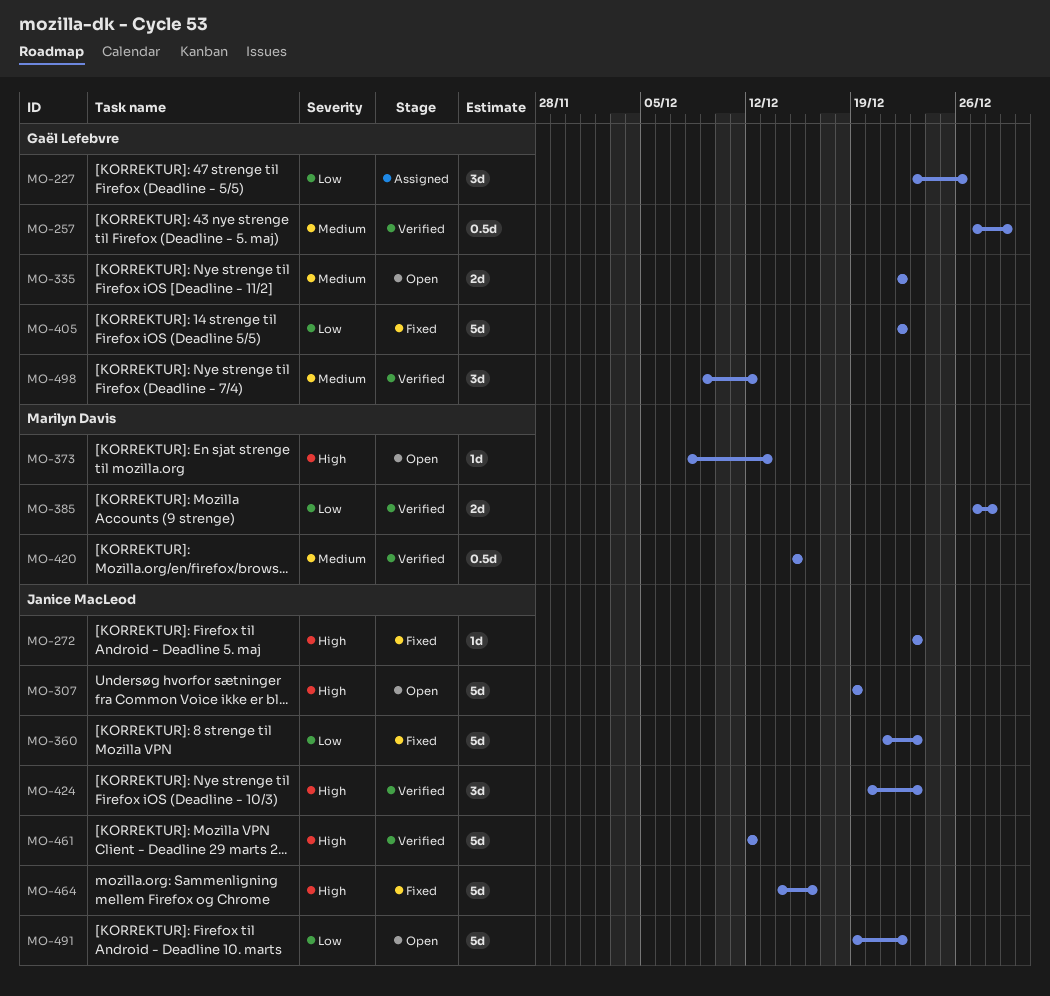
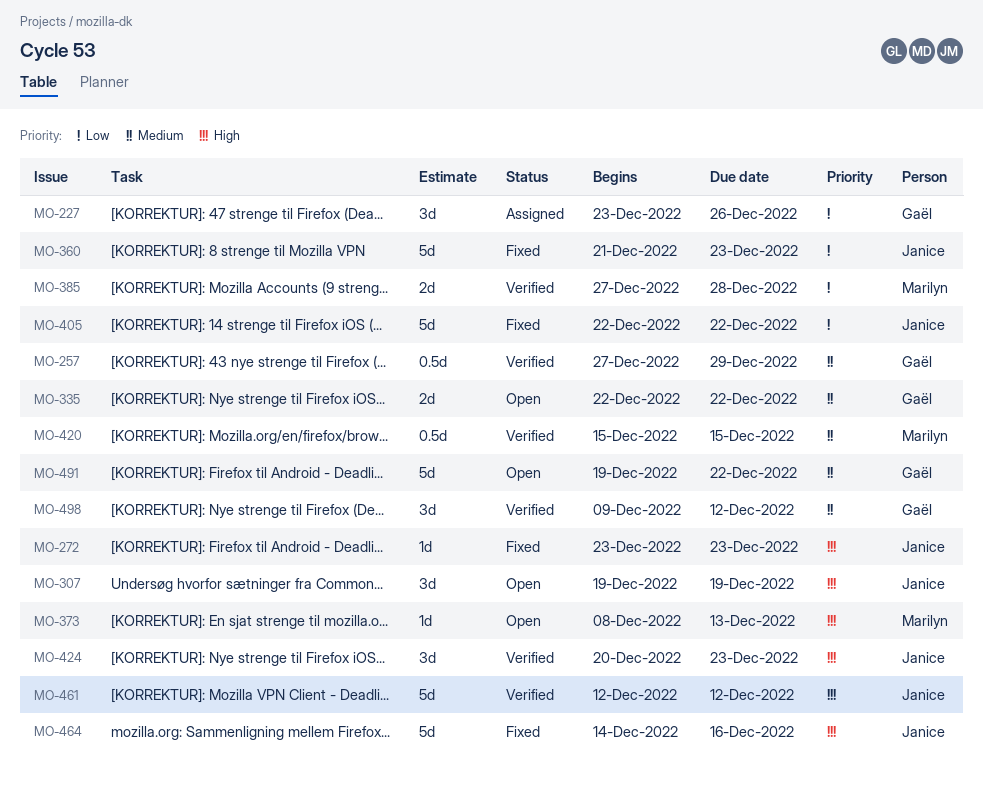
MO-307, estimate: 5d -> 3d
MO-405, owner: Gaël Lefebvre -> Janice MacLeod
MO-491, owner: Janice MacLeod -> Gaël Lefebvre
MO-491, priority: Low -> Medium

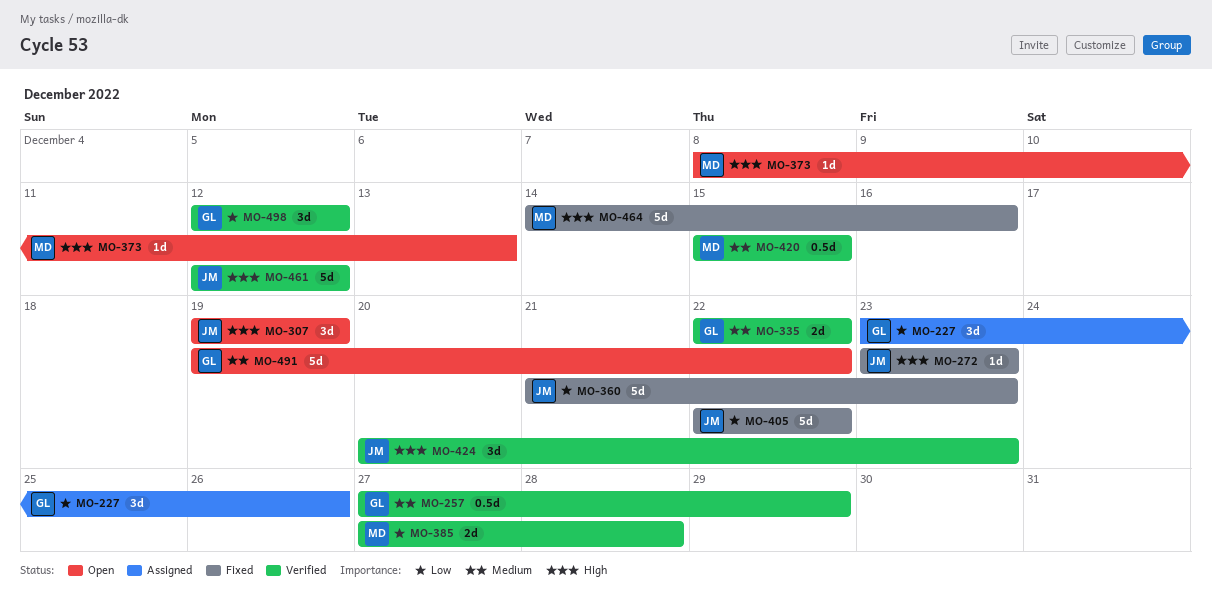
MO-335, status: Open -> Verified
MO-464, owner: Janice -> Marilyn
MO-498, priority: Medium -> Low
MO-498, start: Dec 9 -> Dec 12

